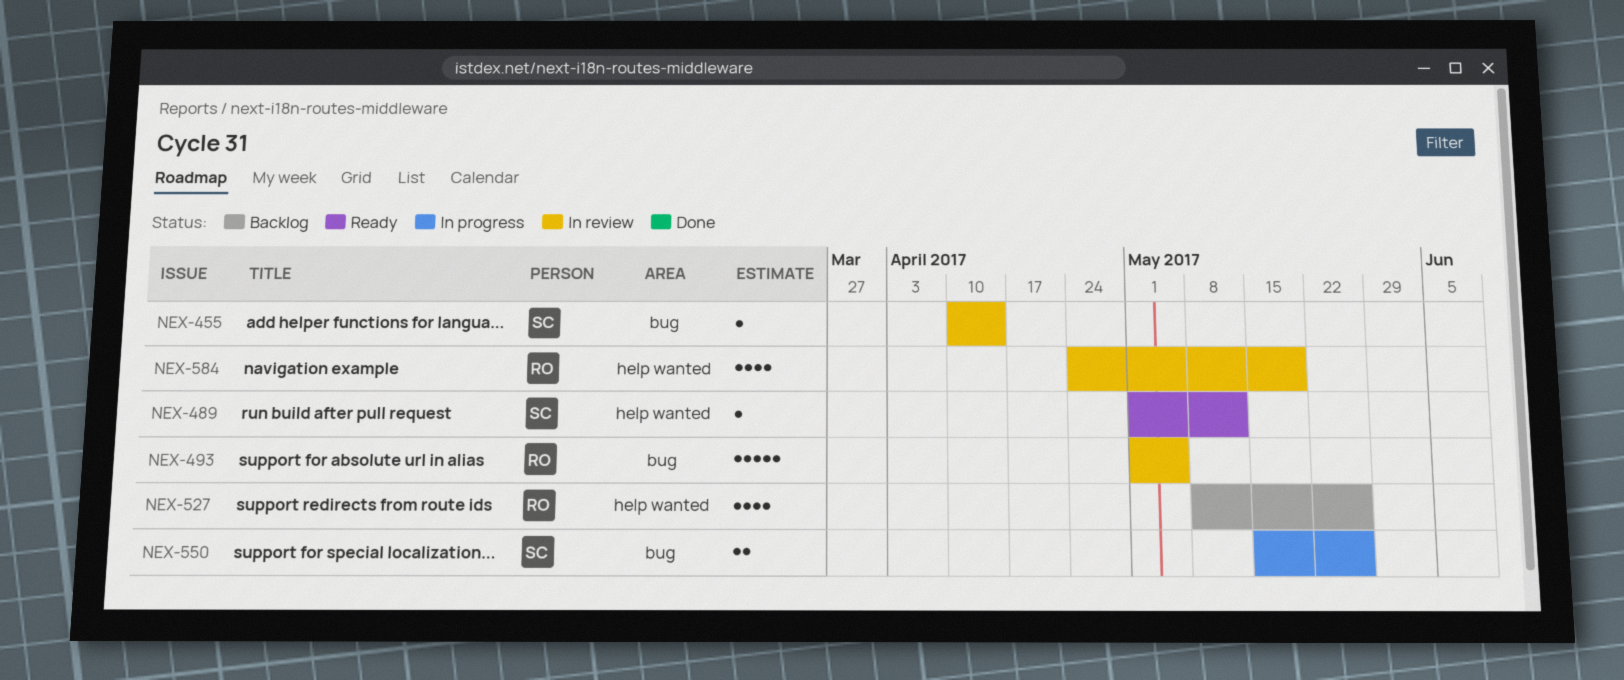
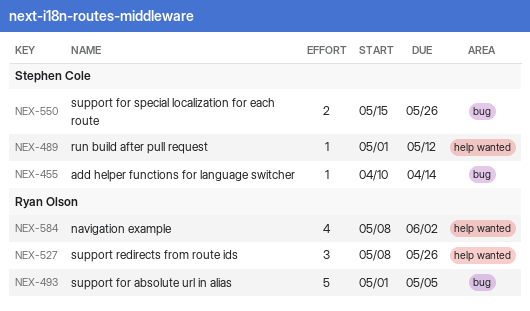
NEX-527, estimate: 4 -> 3
NEX-584, start: Apr 24 -> May 8
NEX-584, due: May 19 -> Jun 2

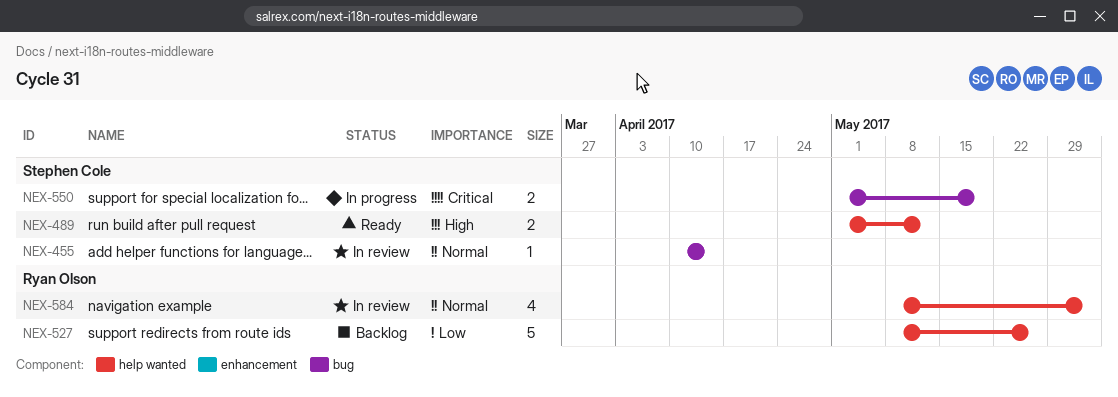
NEX-489, estimate: 1 -> 2
NEX-493: present -> none
NEX-527, estimate: 3 -> 5
NEX-550, start: May 15 -> May 1
NEX-550, due: May 26 -> May 19

